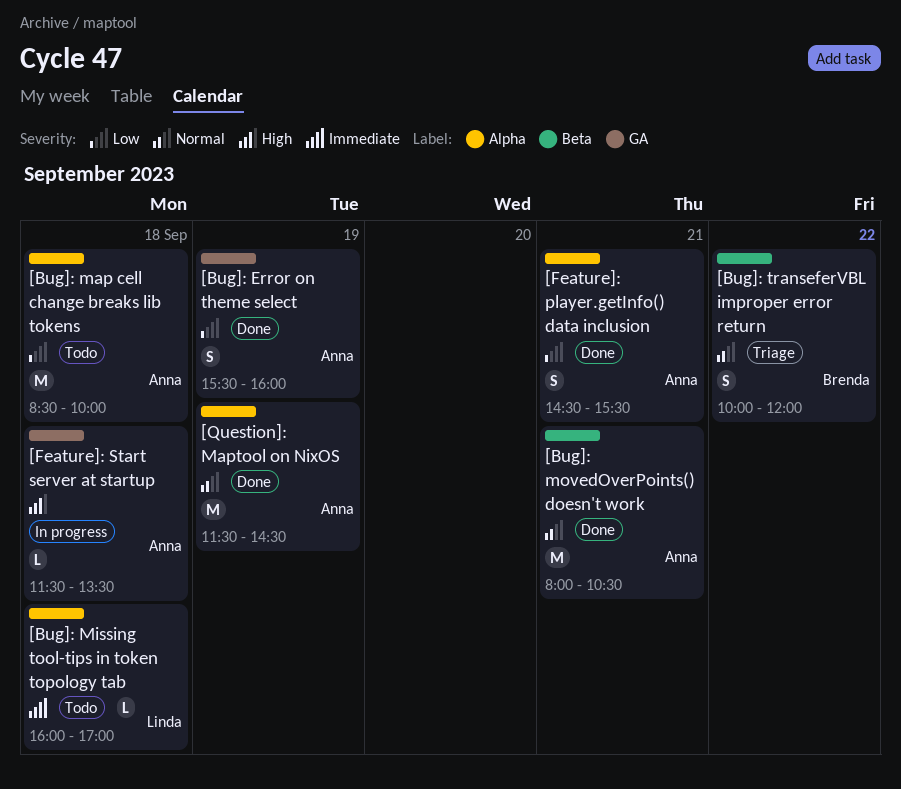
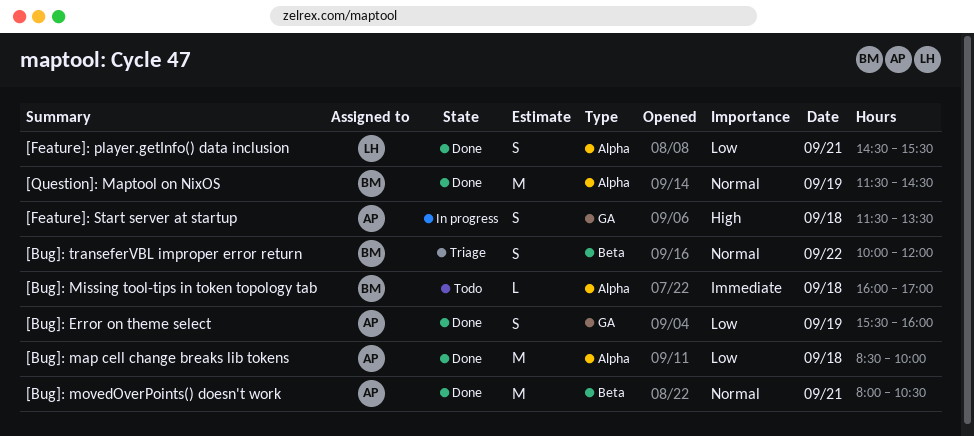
[Bug]: map cell change breaks lib tokens, status: Todo -> Done
[Bug]: Missing tool-tips in token topology tab, owner: Linda -> Brenda
[Feature]: player.getInfo() data inclusion, owner: Anna -> Linda
[Feature]: Start server at startup, estimate: L -> S
[Question]: Maptool on NixOS, owner: Anna -> Brenda

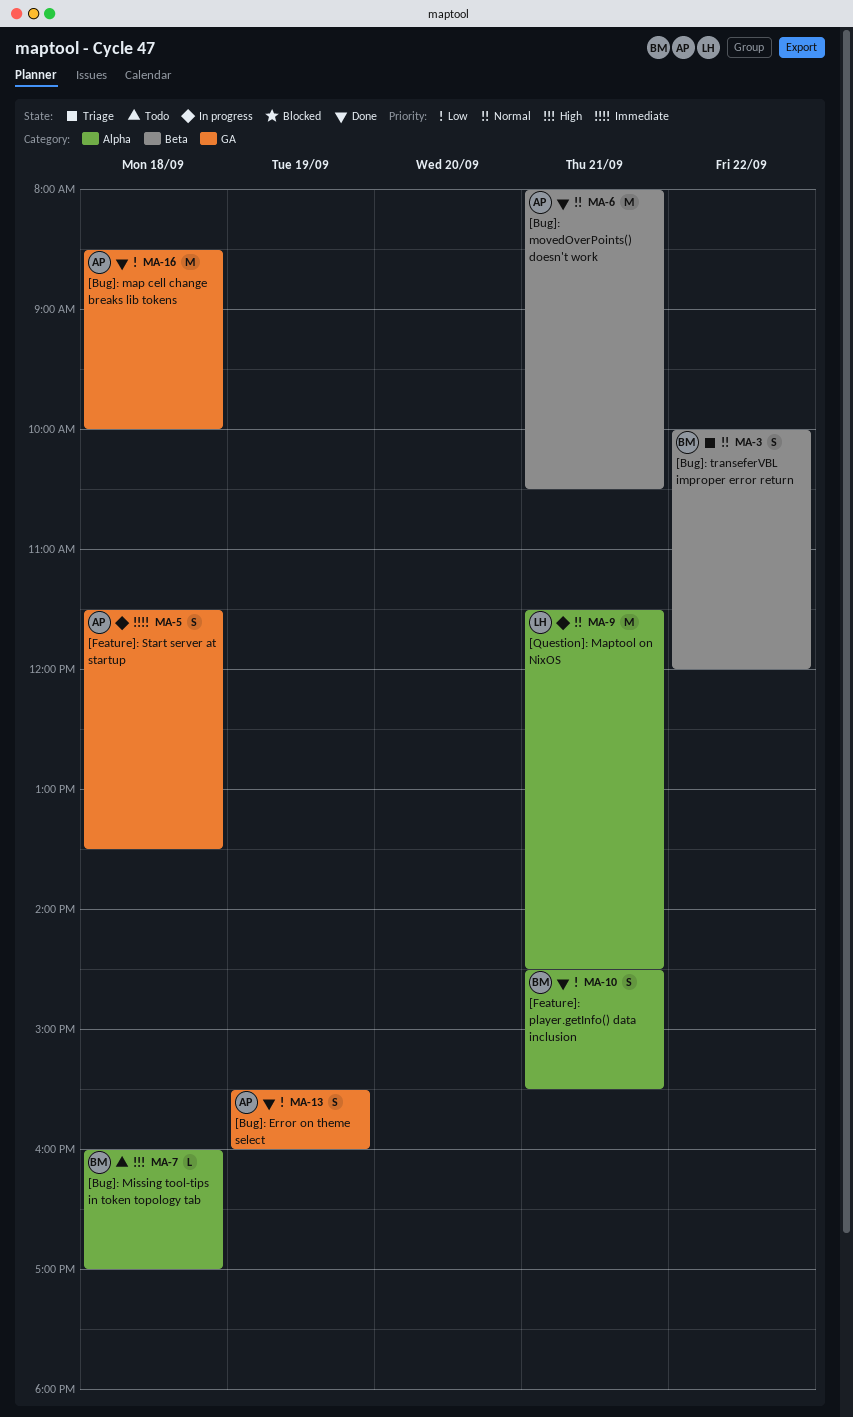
[Bug]: map cell change breaks lib tokens, label: Alpha -> GA
[Bug]: Missing tool-tips in token topology tab, priority: Immediate -> High
[Feature]: player.getInfo() data inclusion, owner: LH -> BM
[Feature]: Start server at startup, priority: High -> Immediate
[Question]: Maptool on NixOS, status: Done -> In progress
[Question]: Maptool on NixOS, owner: BM -> LH
[Question]: Maptool on NixOS, day: Sep 19 -> Sep 21

